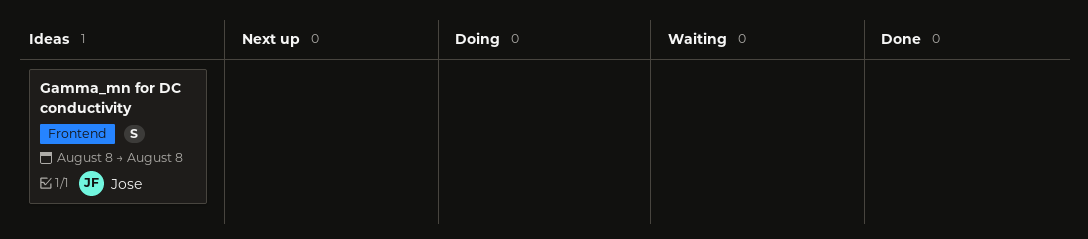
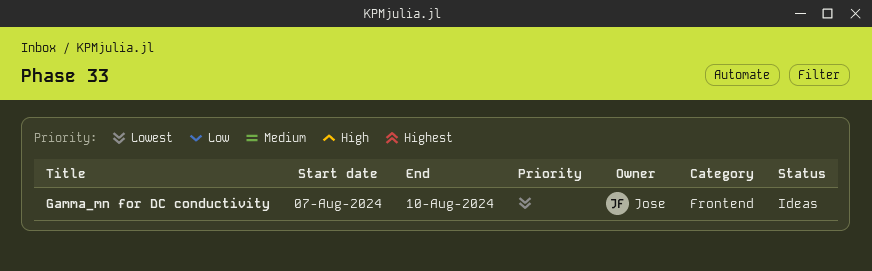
Gamma_mn for DC conductivity, start: Aug 8 -> Aug 7
Gamma_mn for DC conductivity, due: Aug 8 -> Aug 10

